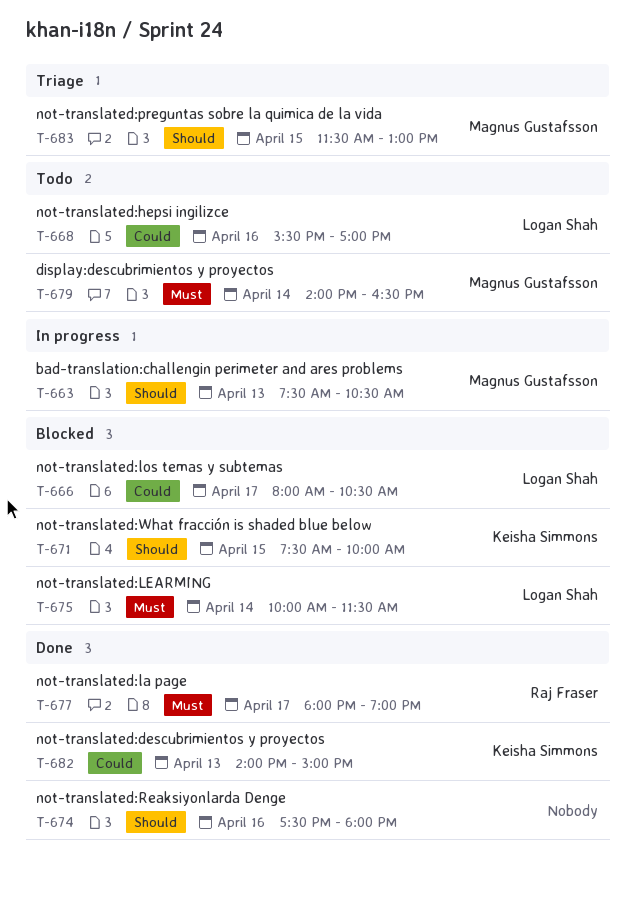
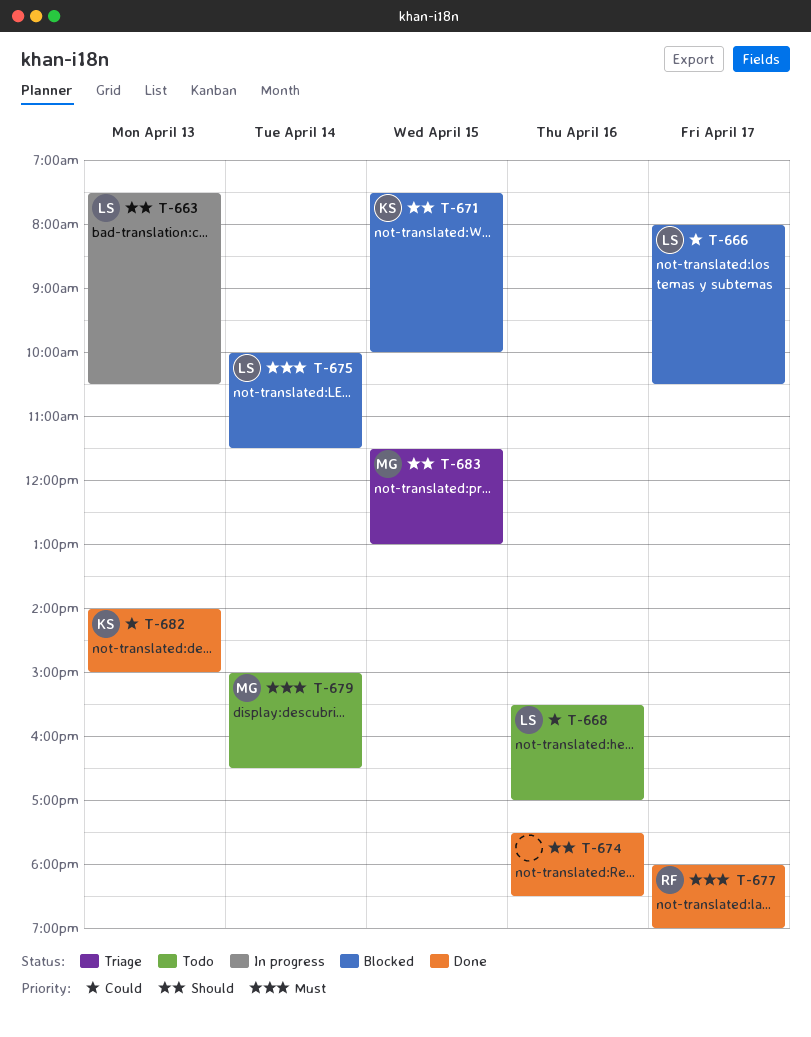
T-663, owner: Magnus Gustafsson -> Logan Shah
T-674, ends: 18:00 -> 18:30
T-679, begins: 14:00 -> 15:00

